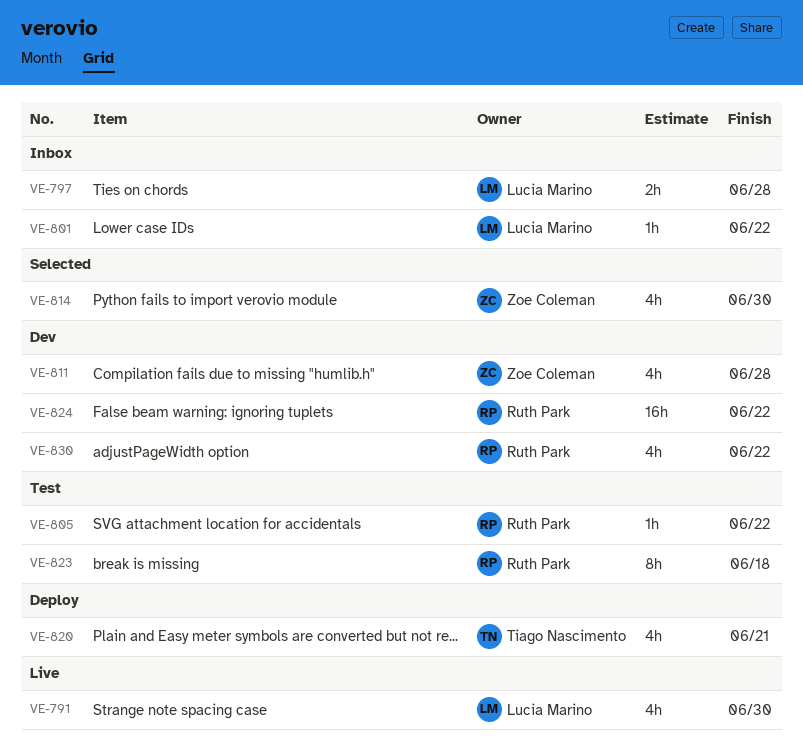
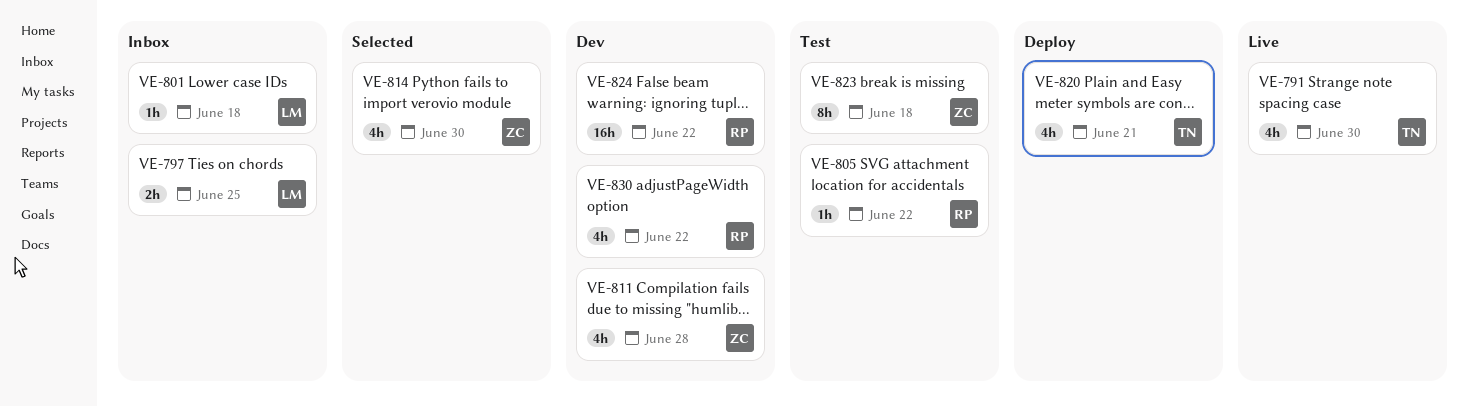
VE-791, owner: Lucia Marino -> Tiago Nascimento
VE-797, due: Jun 28 -> Jun 25
VE-801, due: Jun 22 -> Jun 18
VE-823, owner: Ruth Park -> Zoe Coleman

